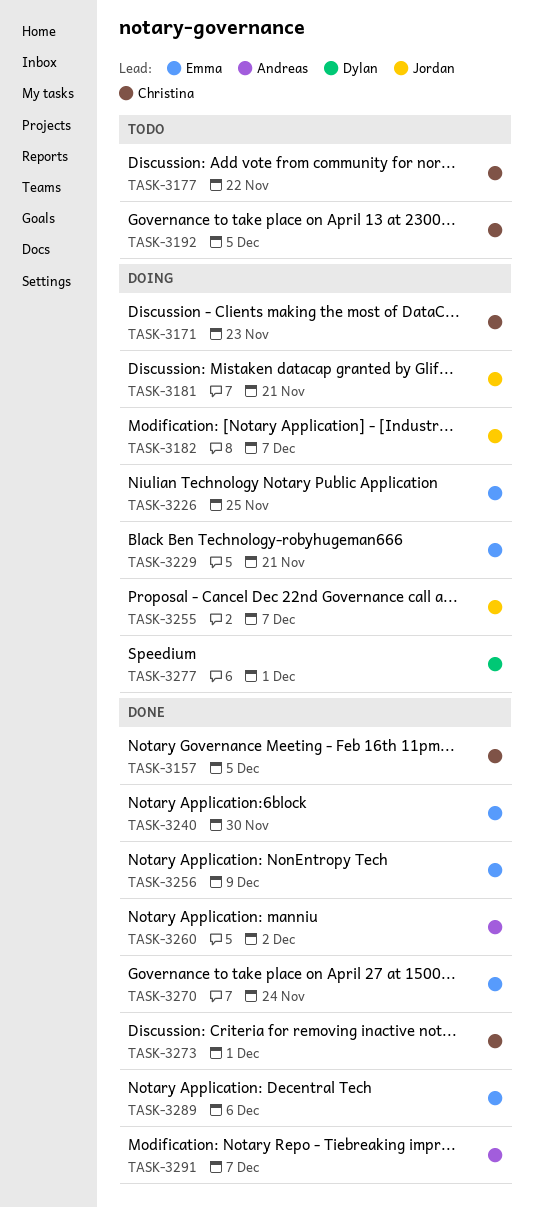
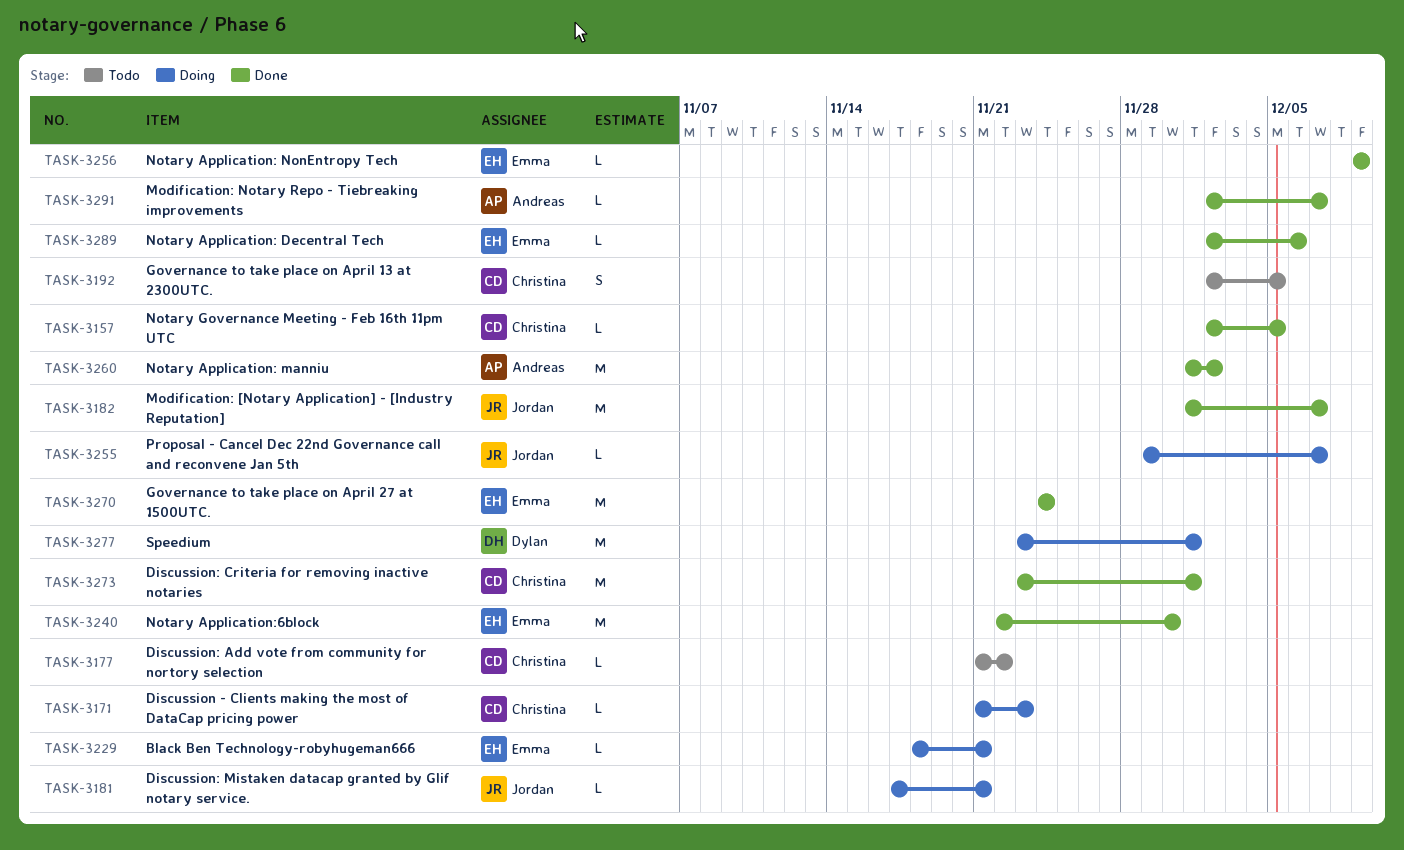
TASK-3182, status: Doing -> Done
TASK-3226: present -> none

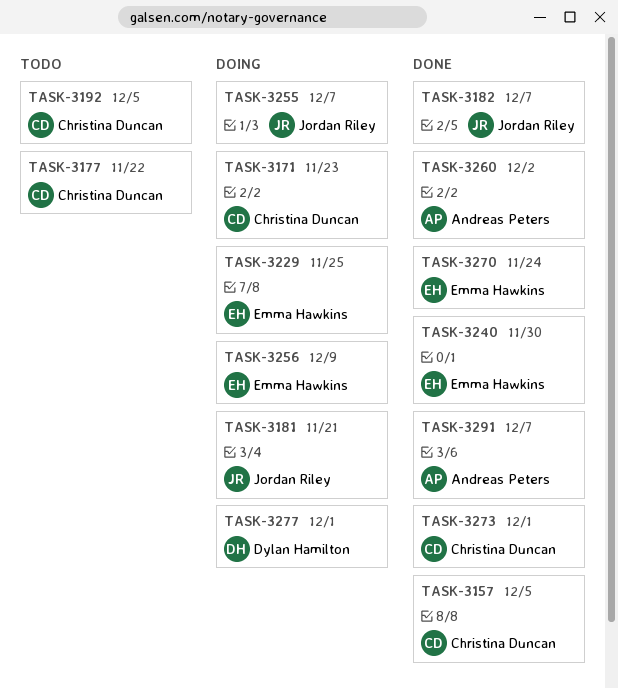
TASK-3229, due: Nov 21 -> Nov 25
TASK-3256, status: Done -> Doing
TASK-3289: present -> none

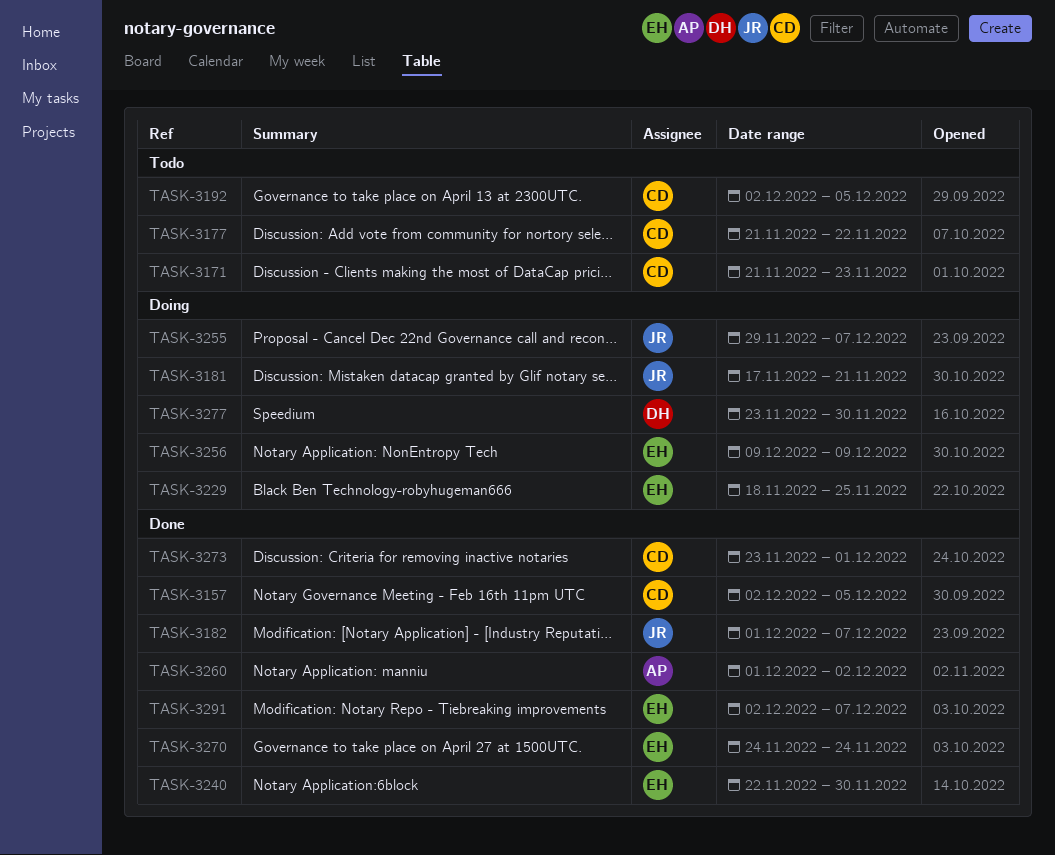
TASK-3171, status: Doing -> Todo
TASK-3277, due: Dec 1 -> Nov 30
TASK-3291, owner: Andreas Peters -> Emma Hawkins

